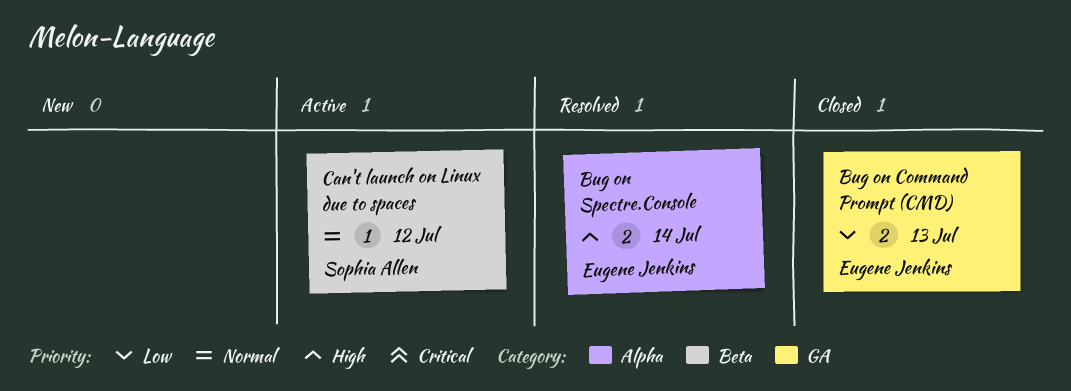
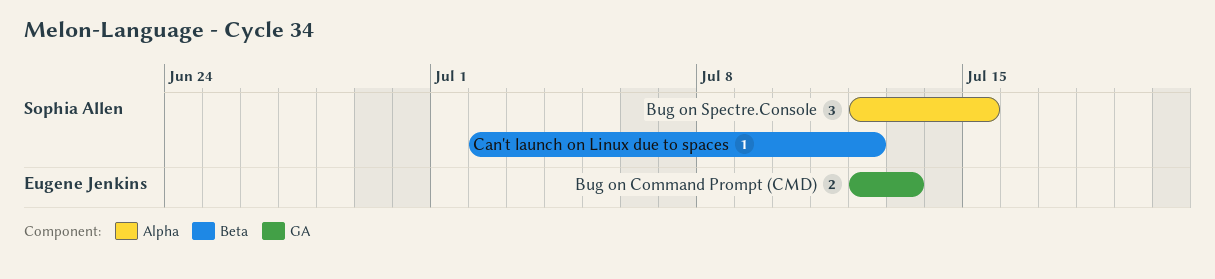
Bug on Spectre.Console, owner: Eugene Jenkins -> Sophia Allen
Bug on Spectre.Console, estimate: 2 -> 3
Bug on Spectre.Console, due: Jul 14 -> Jul 15

